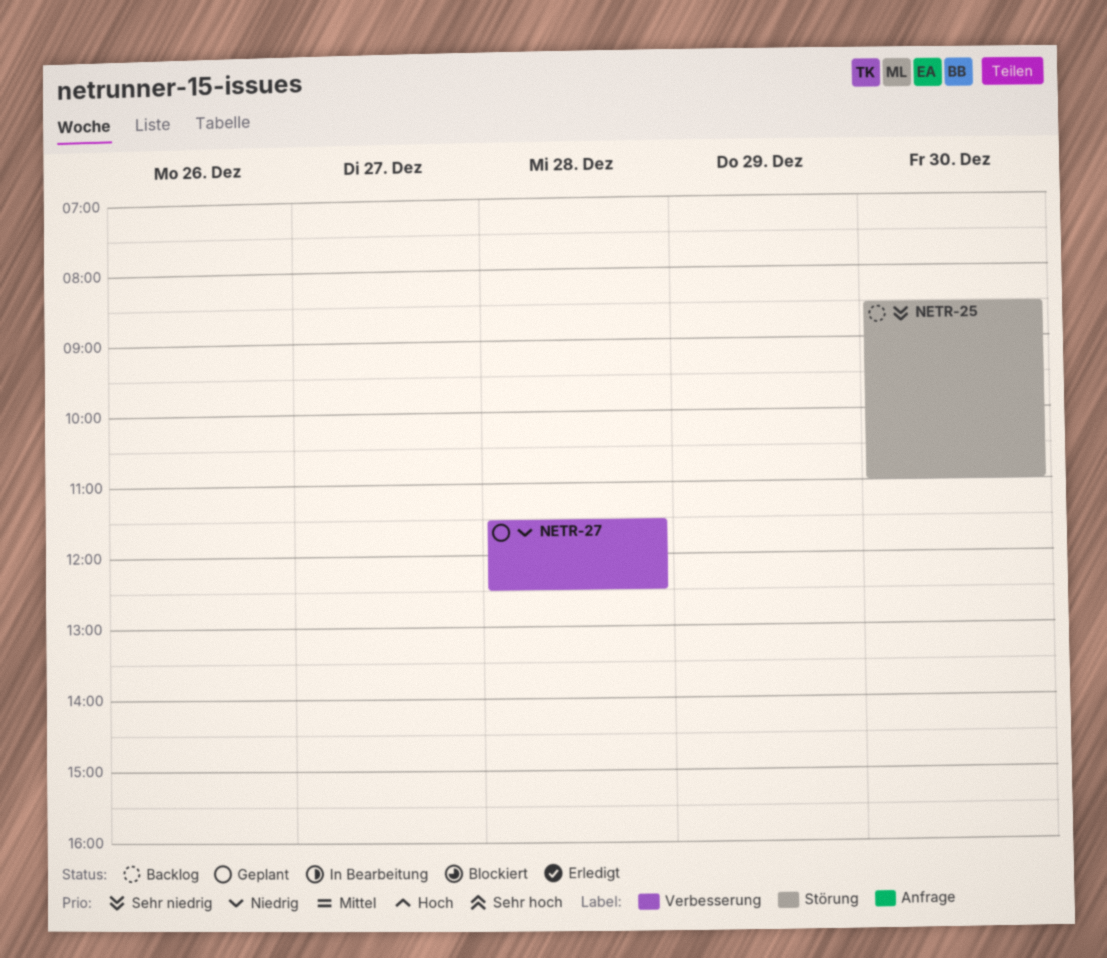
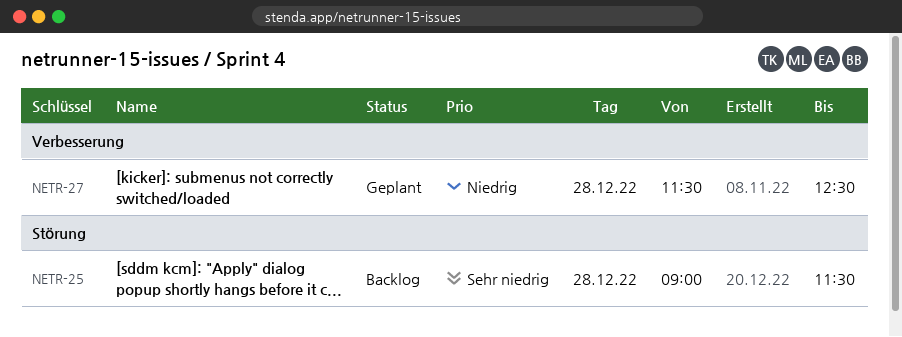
NETR-25, day: Dec 30 -> Dec 28
NETR-25, begins: 08:30 -> 09:00
NETR-25, ends: 11:00 -> 11:30

